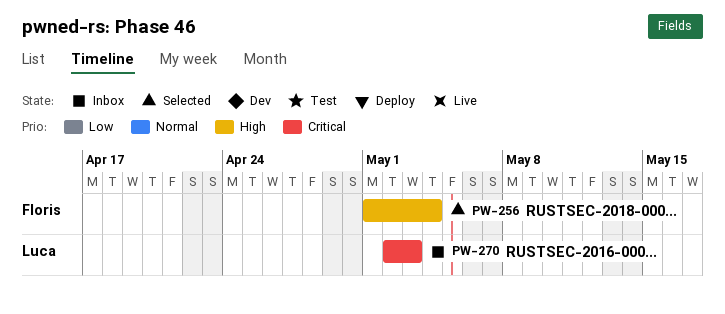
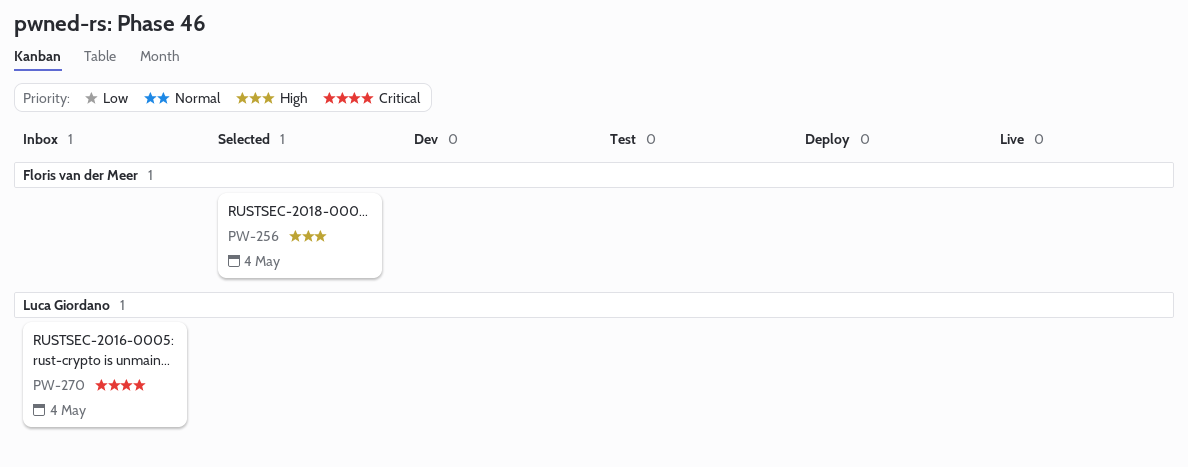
PW-270, due: May 3 -> May 4

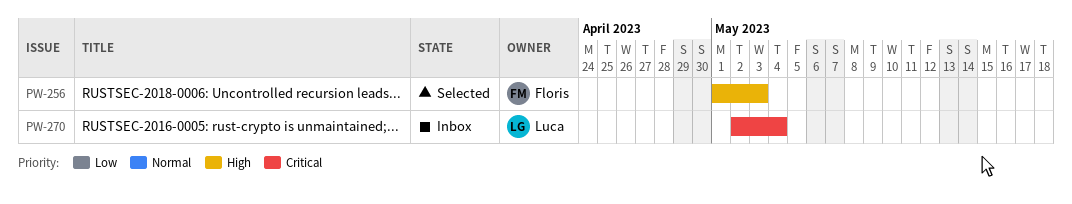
PW-256, due: May 4 -> May 3

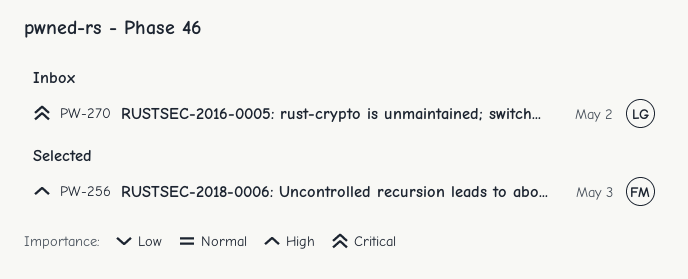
PW-270, due: May 4 -> May 2

